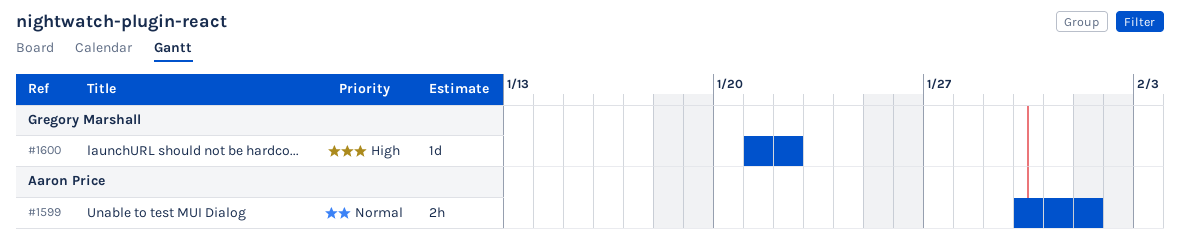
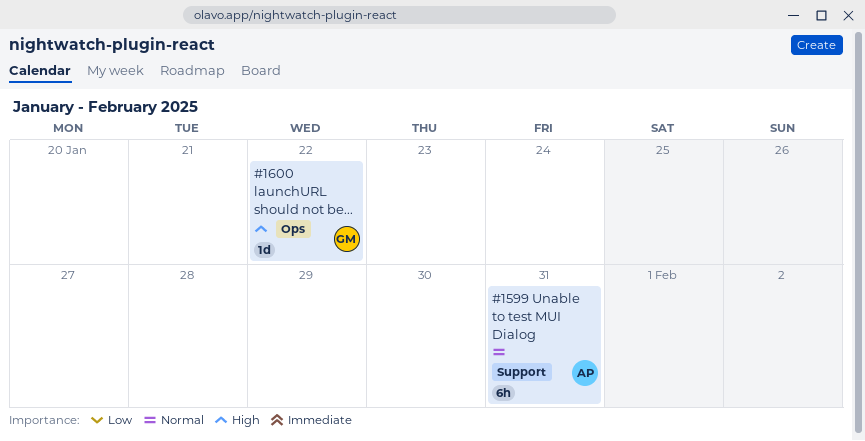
#1599, estimate: 2h -> 6h
#1599, due: Feb 1 -> Jan 31

